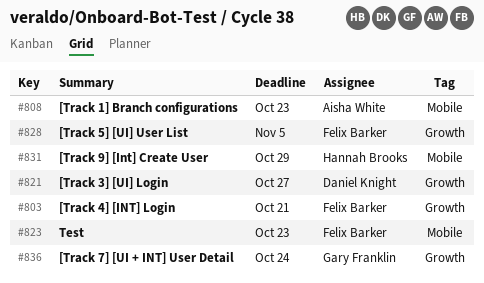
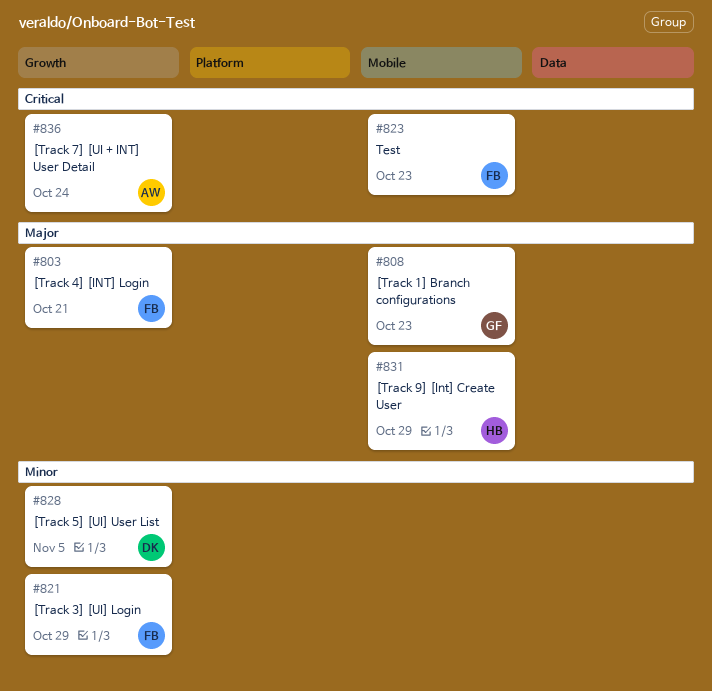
#808, owner: Aisha White -> Gary Franklin
#821, owner: Daniel Knight -> Felix Barker
#821, due: Oct 27 -> Oct 29
#828, owner: Felix Barker -> Daniel Knight
#836, owner: Gary Franklin -> Aisha White

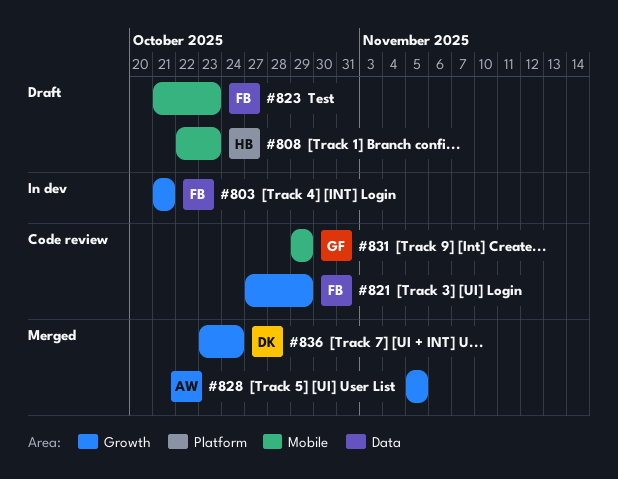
#808, owner: GF -> HB
#828, owner: DK -> AW
#831, owner: HB -> GF
#836, owner: AW -> DK

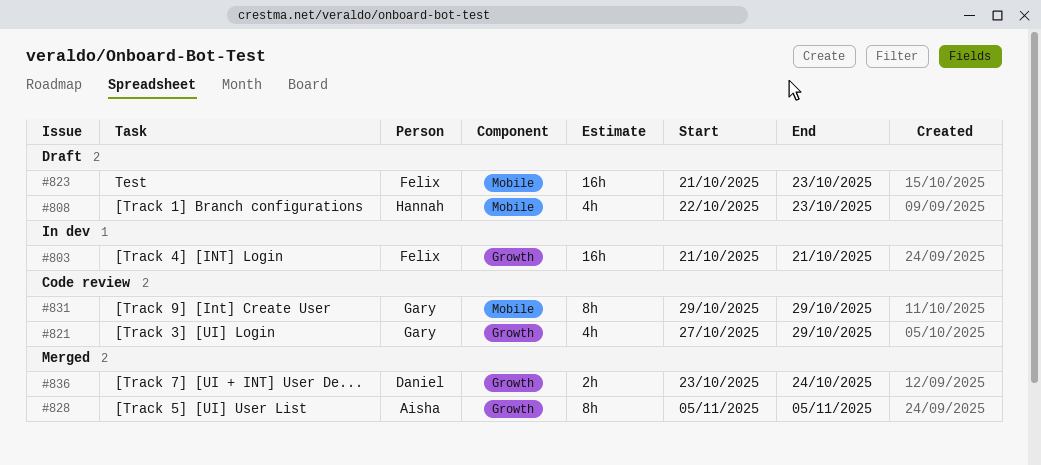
#821, owner: Felix -> Gary

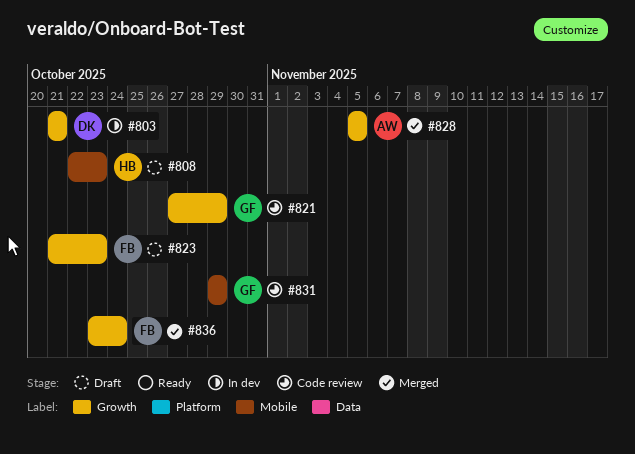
#803, owner: Felix -> Daniel
#823, label: Mobile -> Growth
#836, owner: Daniel -> Felix

